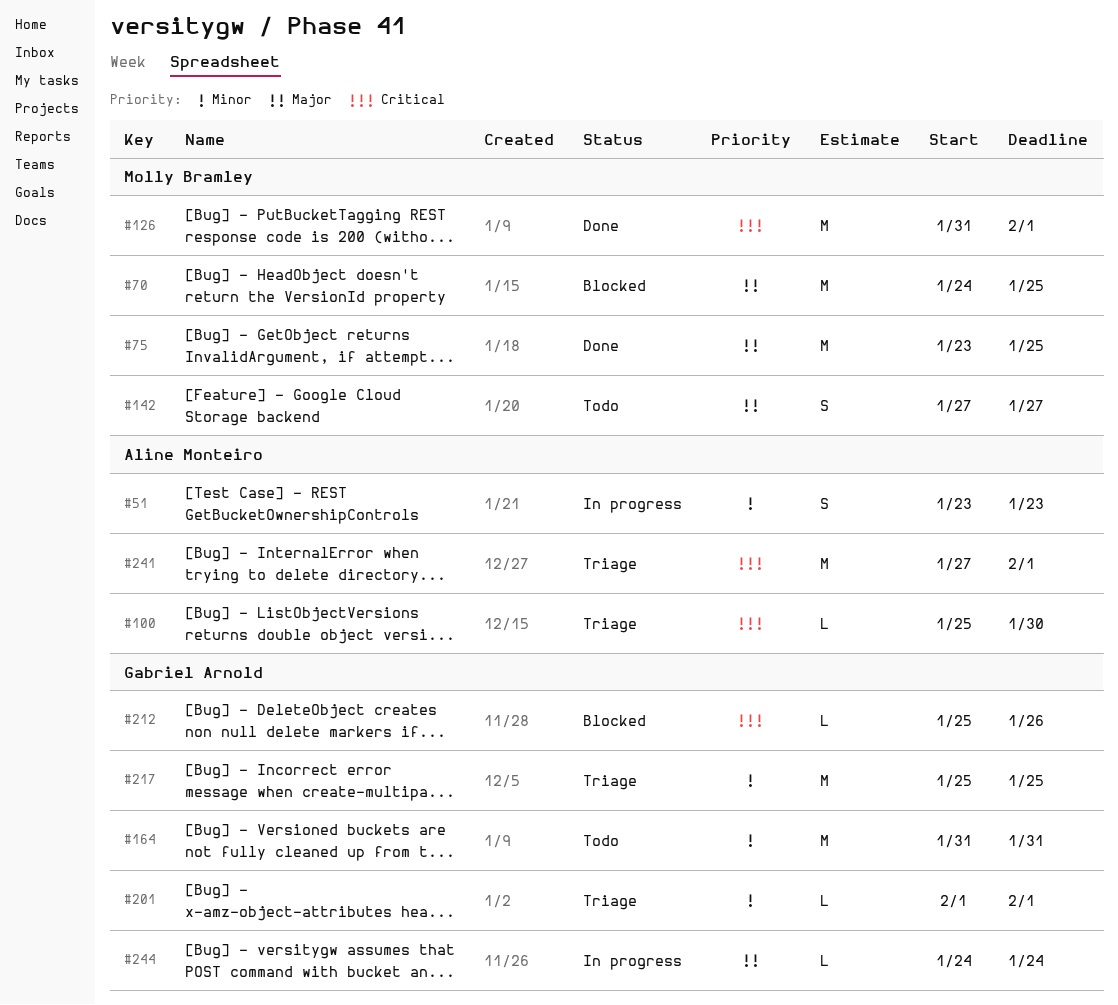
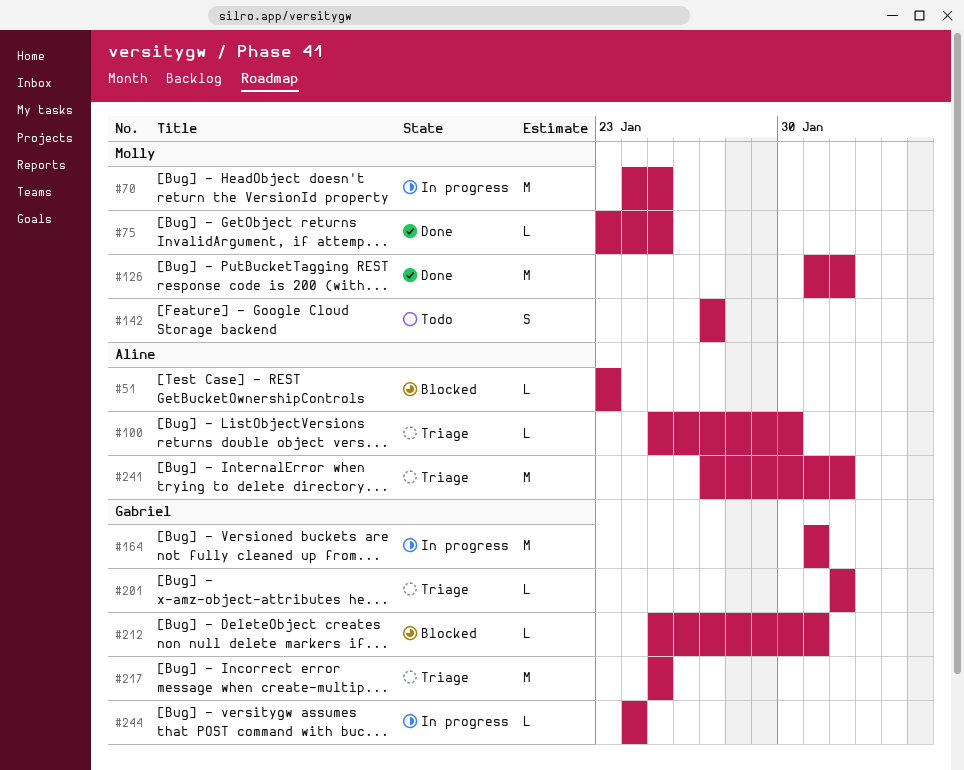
#51, status: In progress -> Blocked
#51, estimate: S -> L
#70, status: Blocked -> In progress
#75, estimate: M -> L
#164, status: Todo -> In progress
#212, due: Jan 26 -> Jan 31

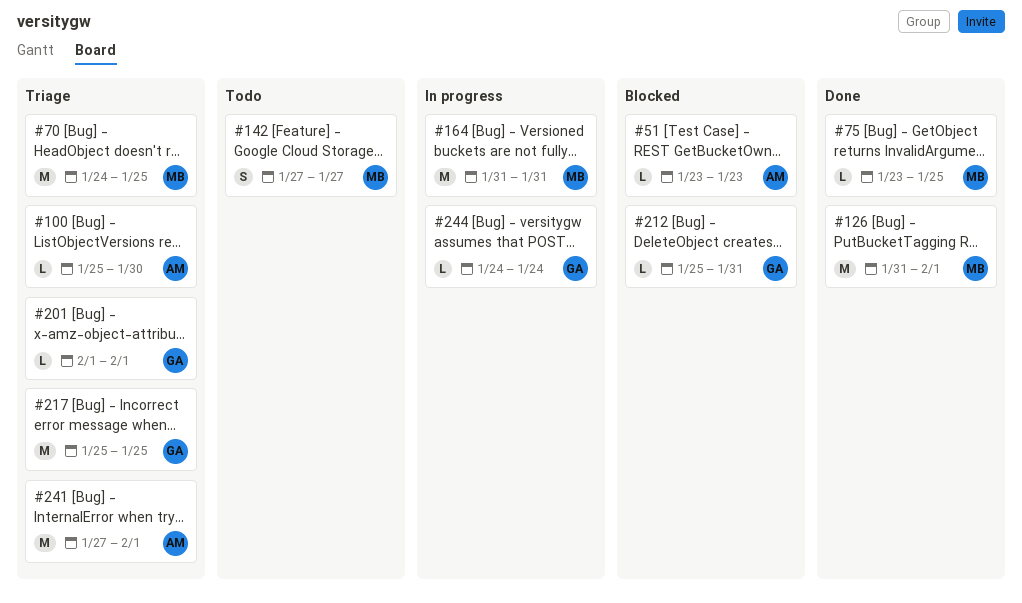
#70, status: In progress -> Triage
#164, owner: Gabriel -> Molly

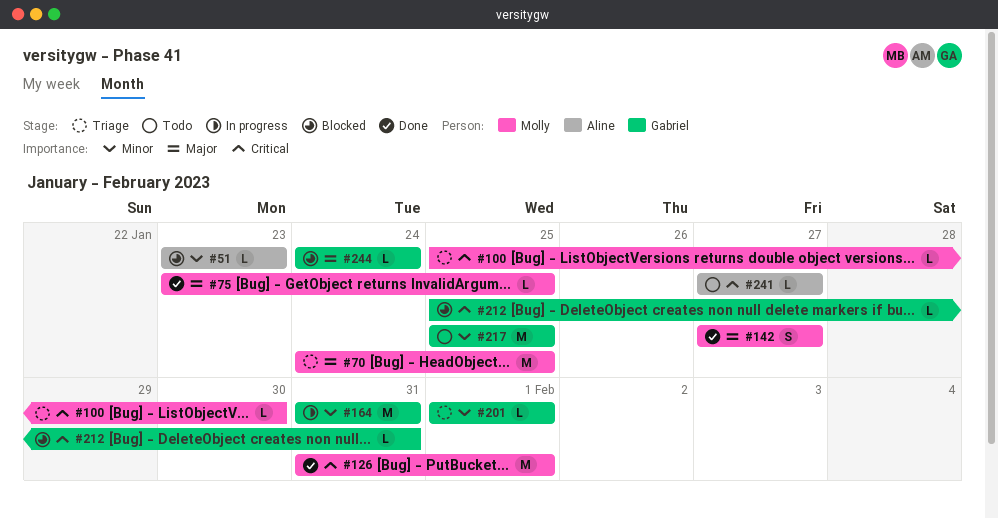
#100, owner: Aline -> Molly
#142, status: Todo -> Done
#164, owner: Molly -> Gabriel
#217, status: Triage -> Todo
#241, status: Triage -> Todo
#241, estimate: M -> L
#241, due: Feb 1 -> Jan 27
#244, status: In progress -> Blocked

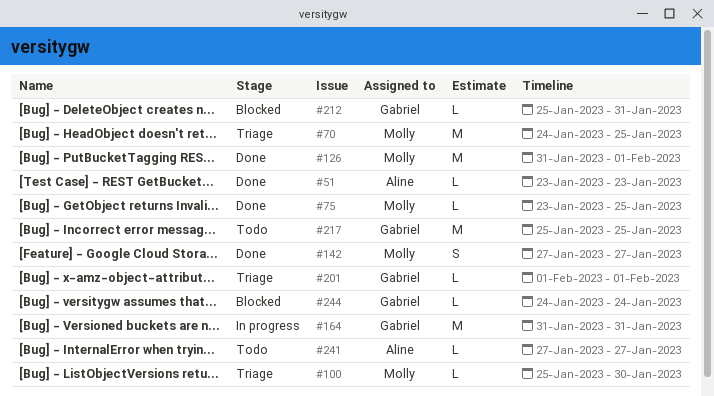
#51, status: Blocked -> Done

